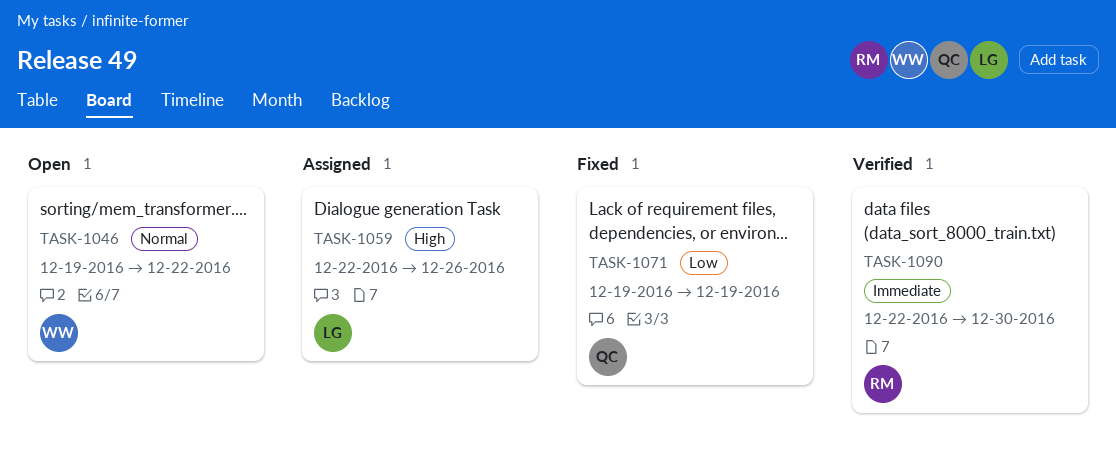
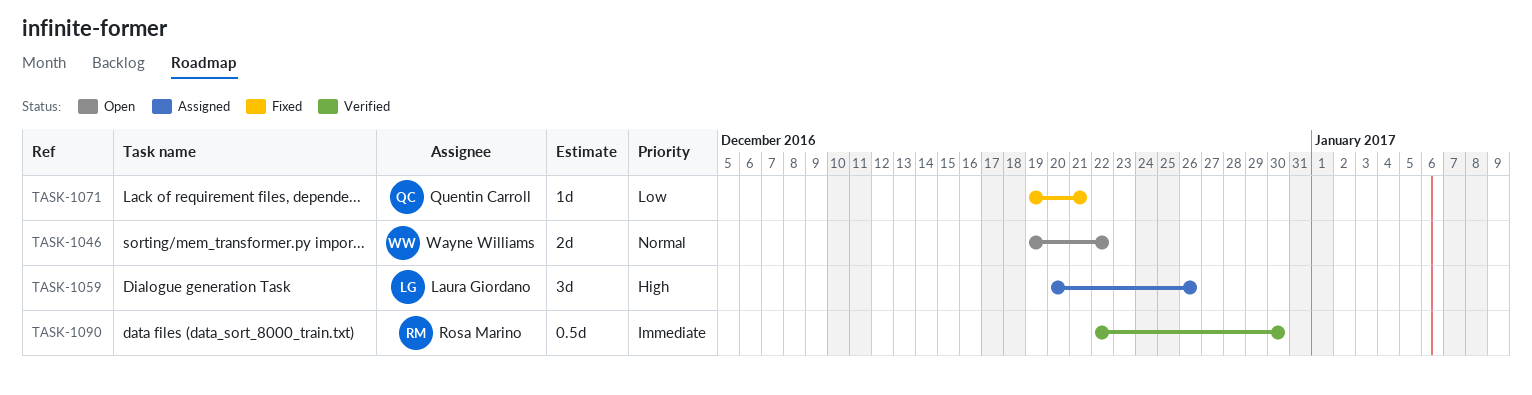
TASK-1059, start: Dec 22 -> Dec 20
TASK-1071, due: Dec 19 -> Dec 21

